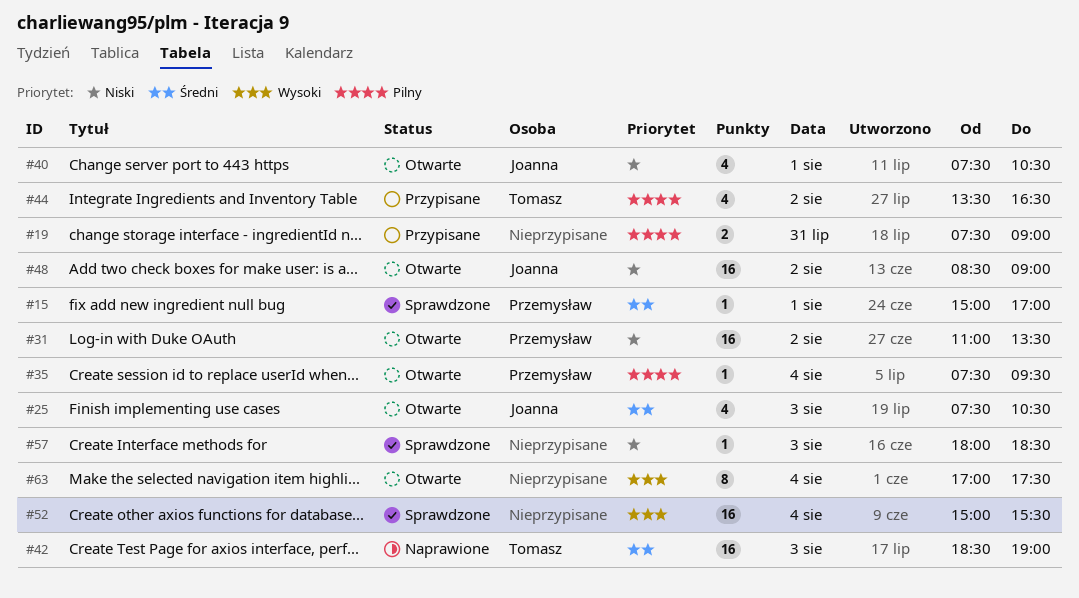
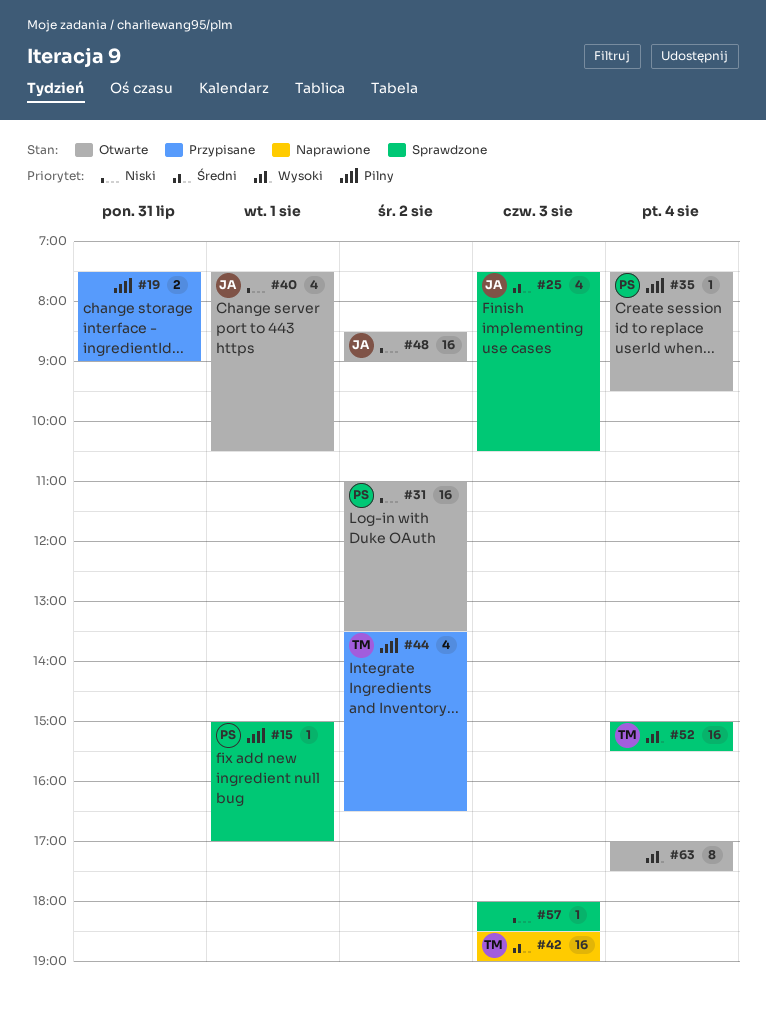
#15, priority: Średni -> Pilny
#25, status: Otwarte -> Sprawdzone
#52, owner: none -> Tomasz

